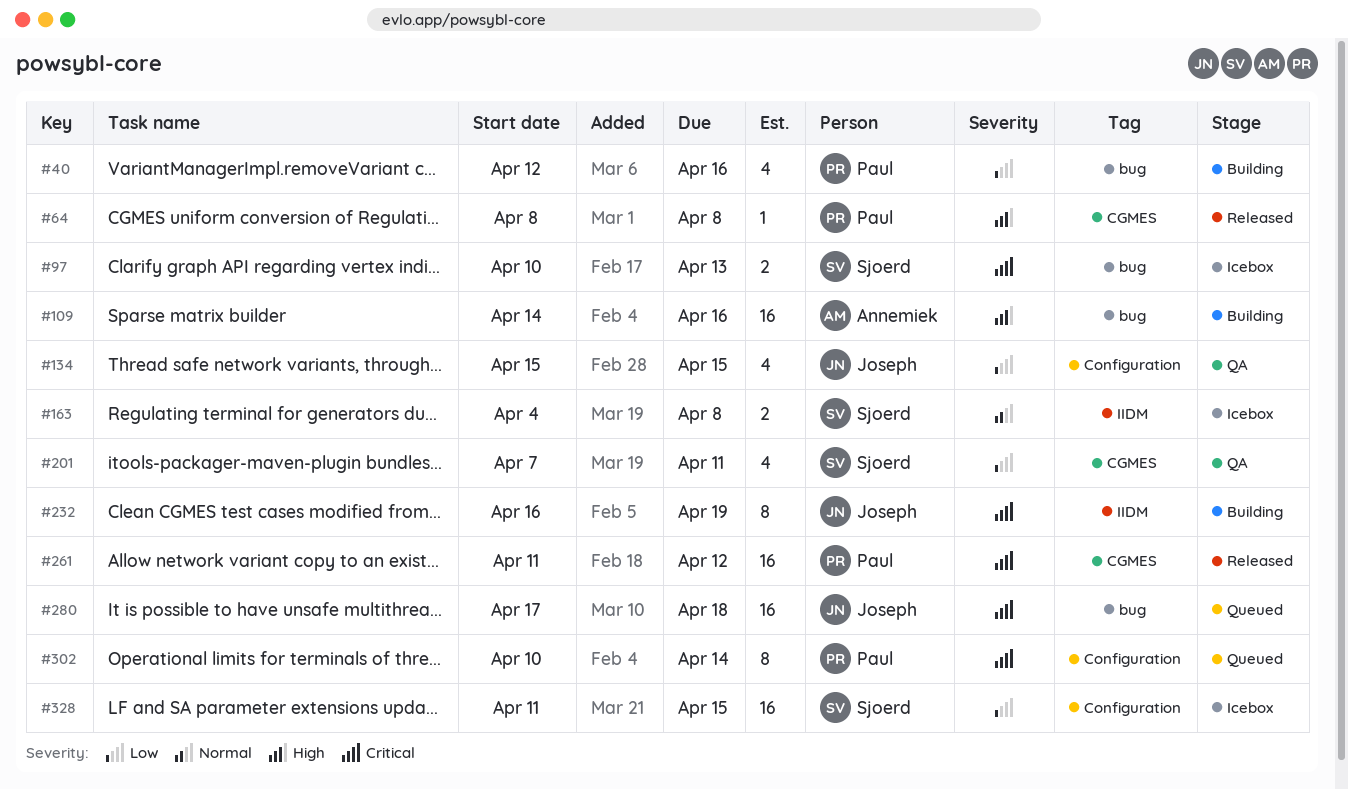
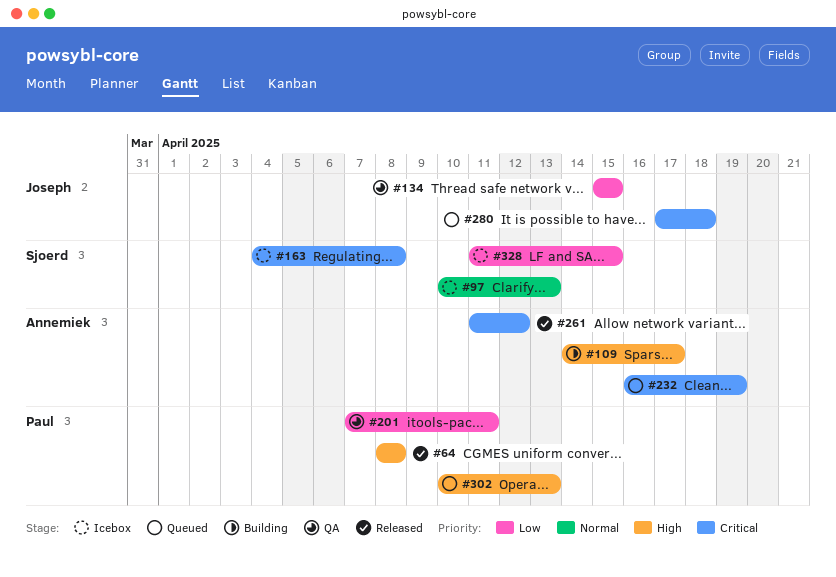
#40: present -> none
#97, priority: Critical -> Normal
#109, due: Apr 16 -> Apr 17
#163, priority: Normal -> Critical
#201, owner: Sjoerd -> Paul
#232, status: Building -> Queued
#232, owner: Joseph -> Annemiek
#261, owner: Paul -> Annemiek
#302, priority: Critical -> High
#302, due: Apr 14 -> Apr 13

